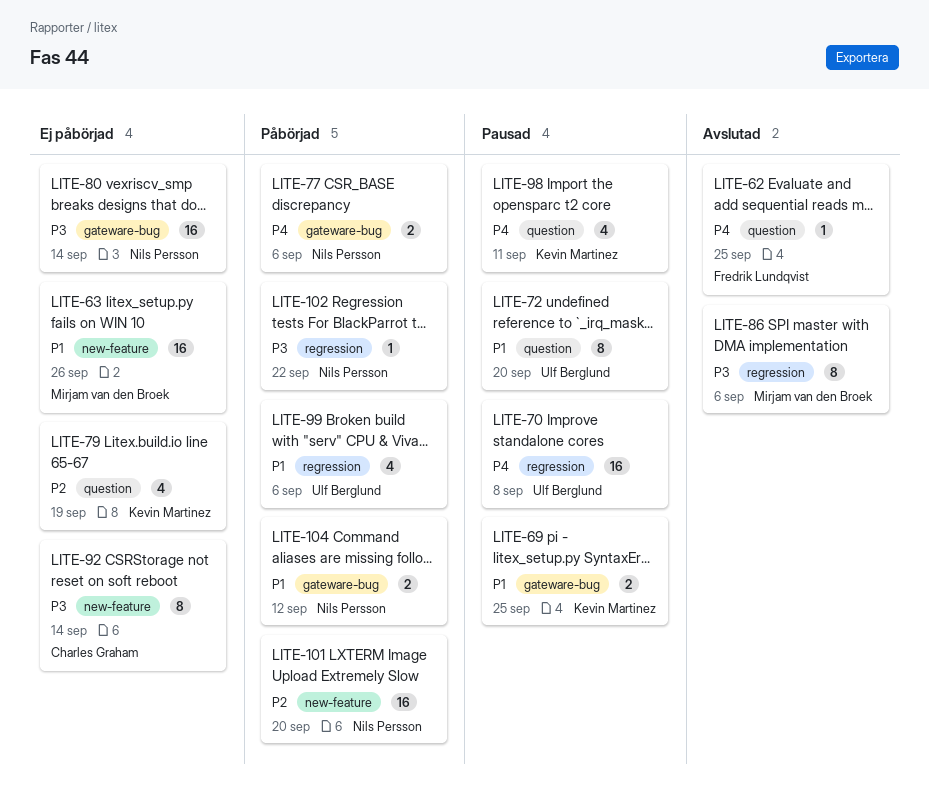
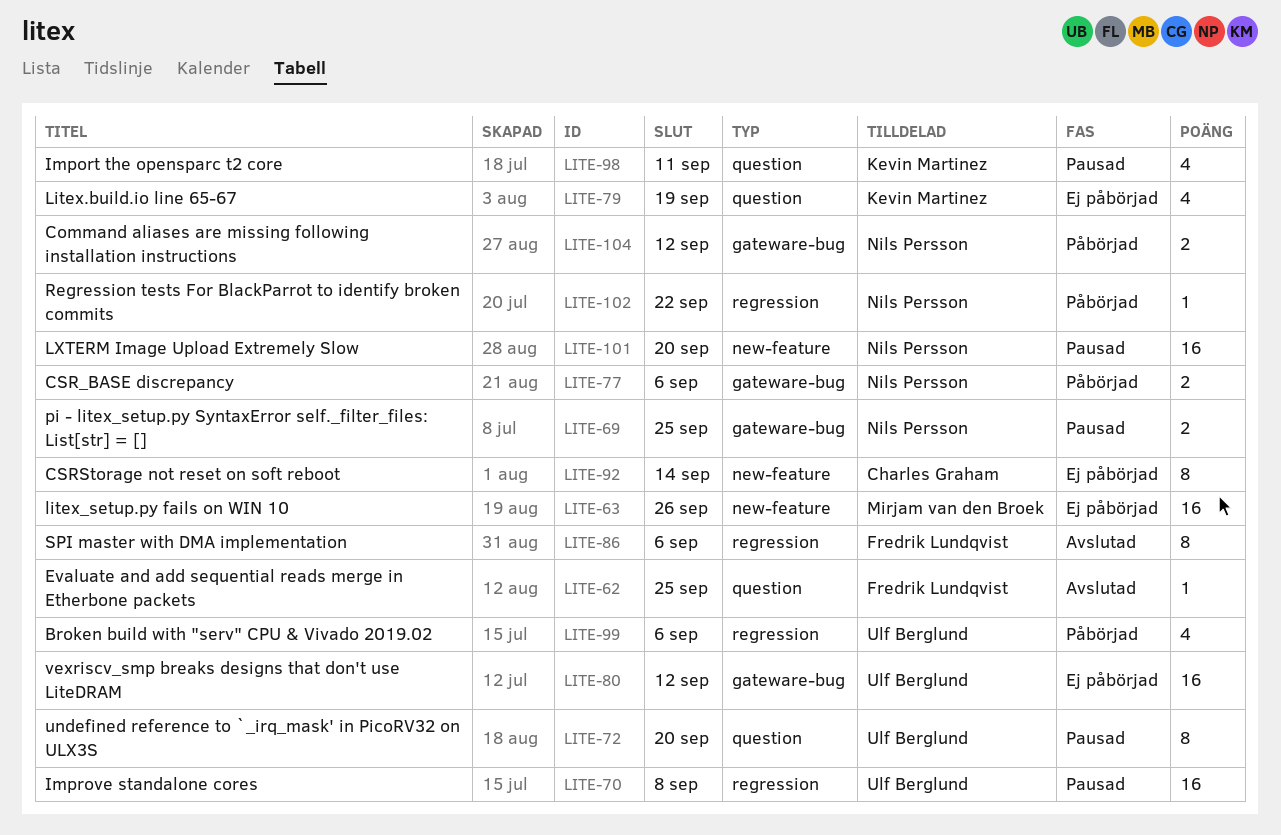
LITE-69, owner: Kevin Martinez -> Nils Persson
LITE-80, owner: Nils Persson -> Ulf Berglund
LITE-80, due: Sep 14 -> Sep 12
LITE-86, owner: Mirjam van den Broek -> Fredrik Lundqvist
LITE-101, status: Påbörjad -> Pausad

